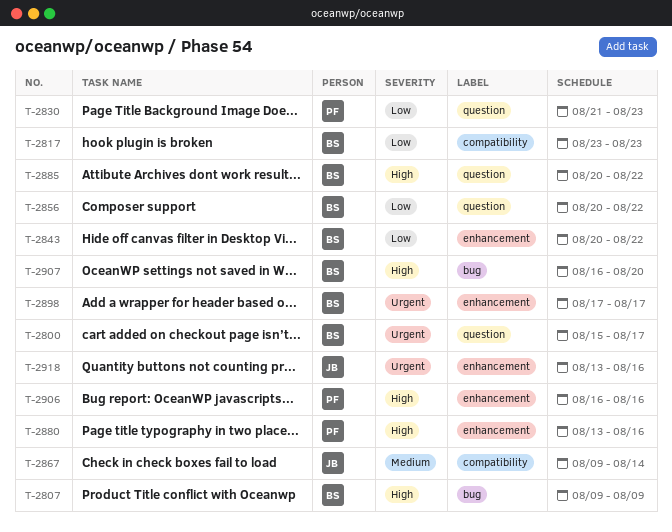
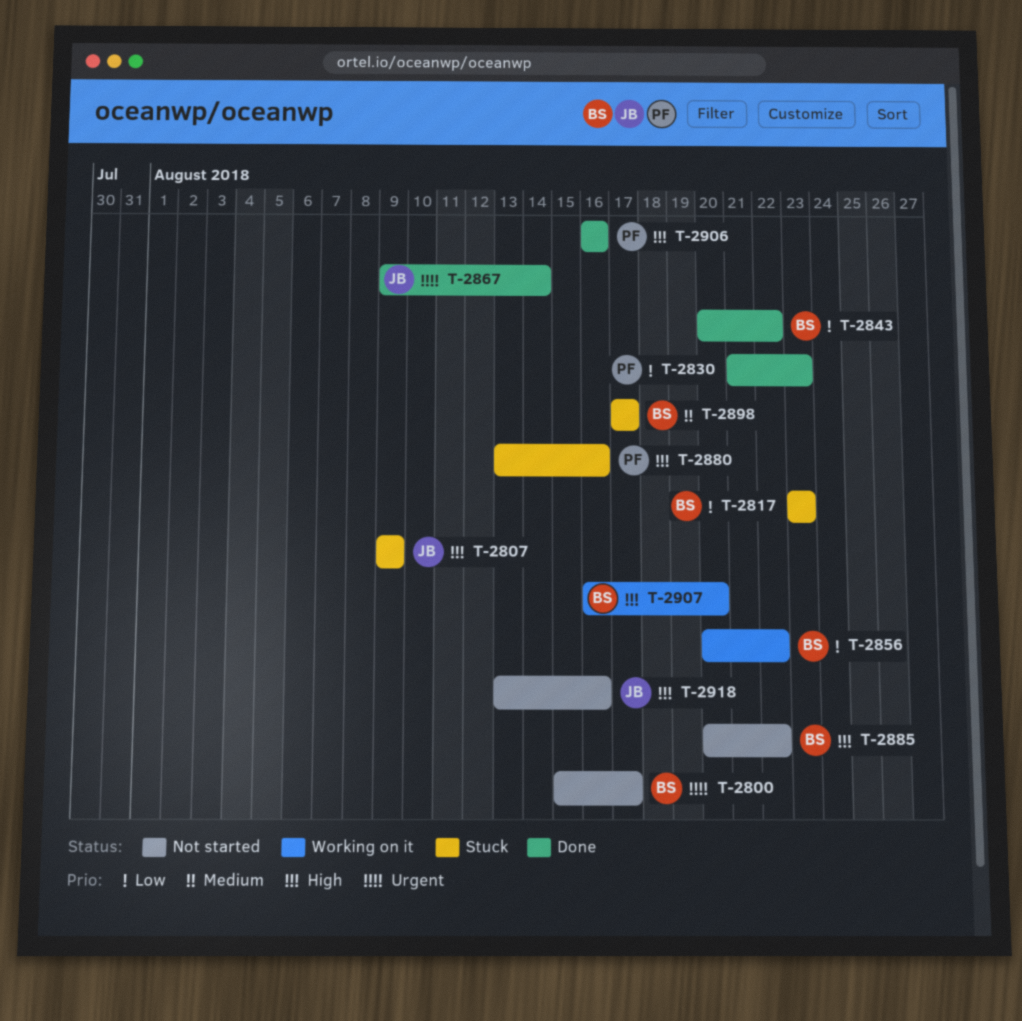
T-2807, owner: BS -> JB
T-2867, priority: Medium -> Urgent
T-2898, priority: Urgent -> Medium
T-2918, priority: Urgent -> High

